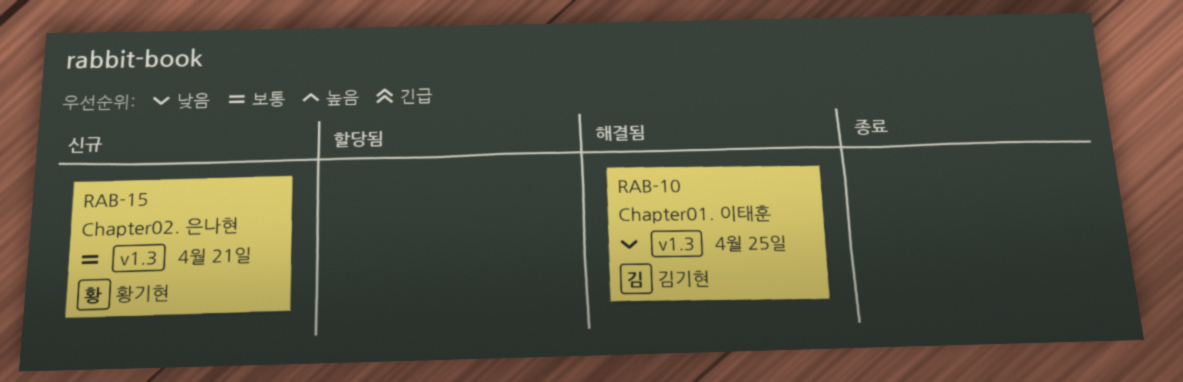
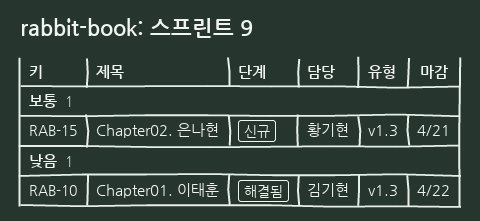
RAB-10, due: Apr 25 -> Apr 22

